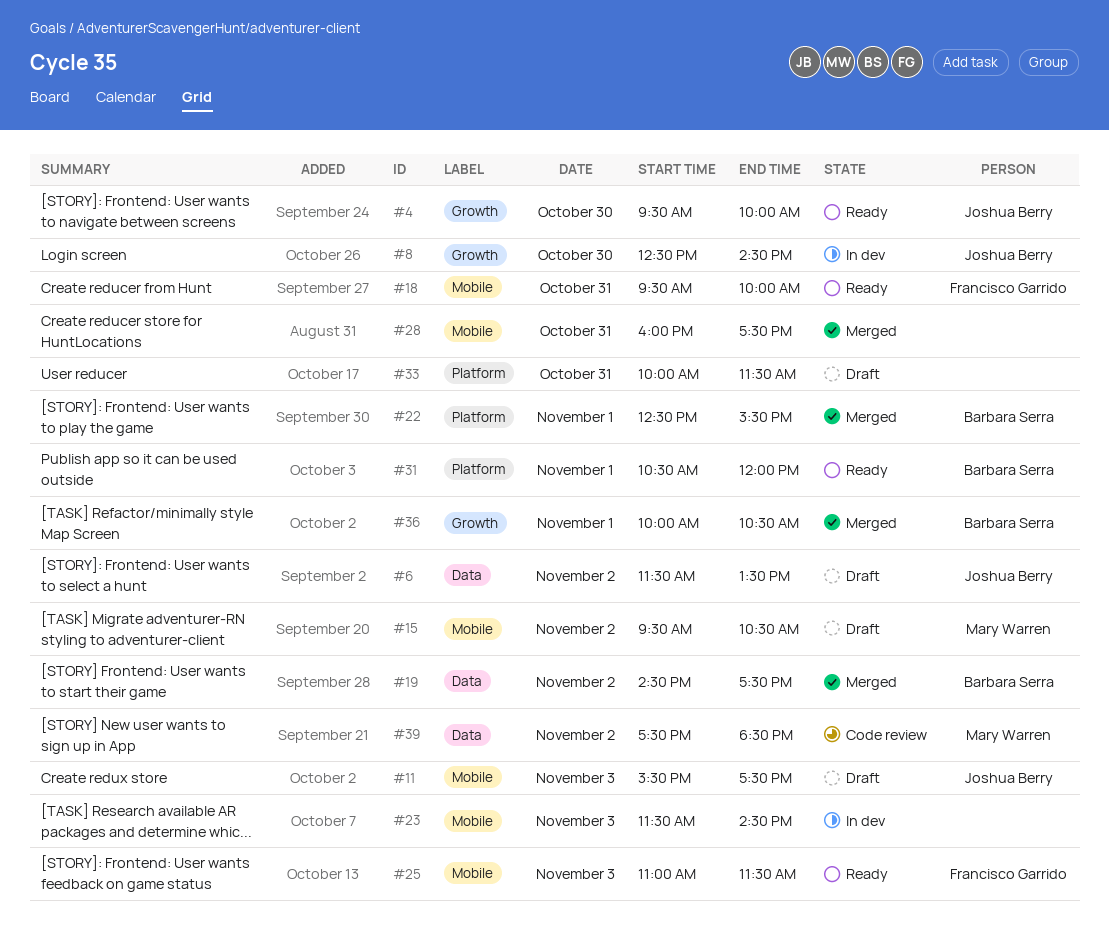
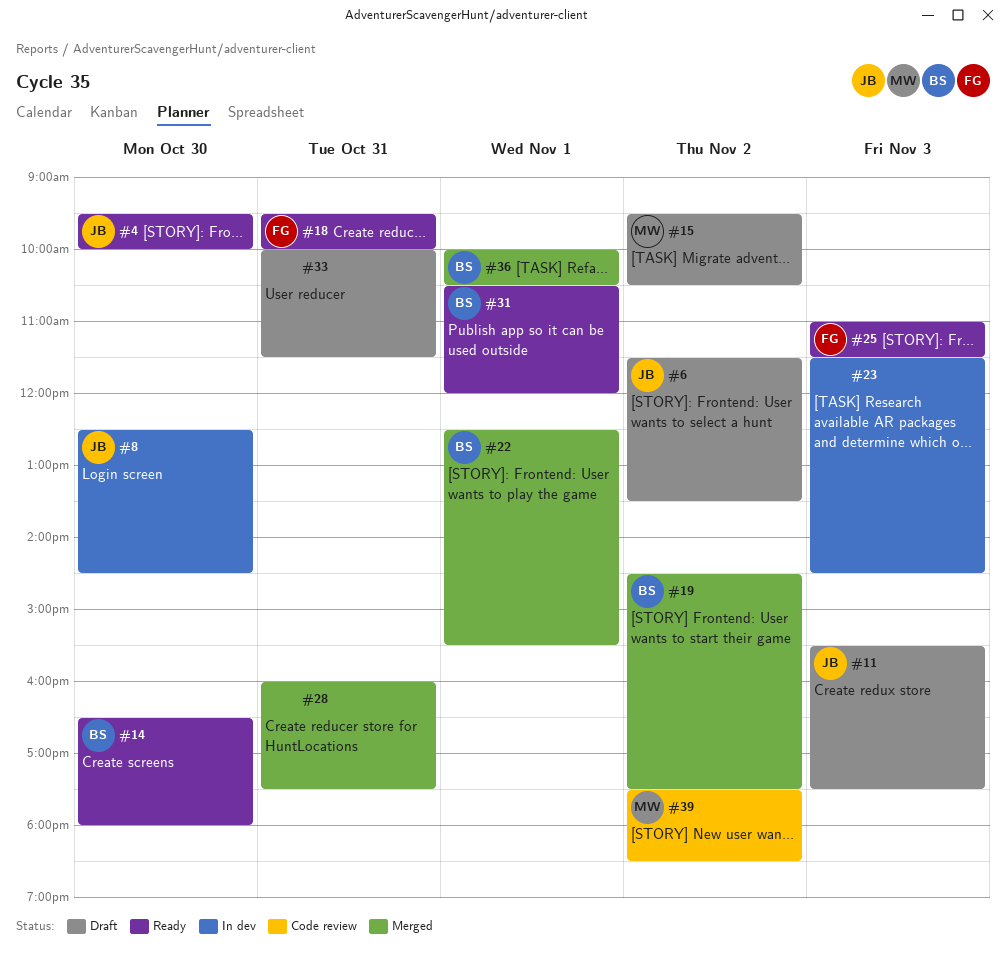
#14: none -> present

